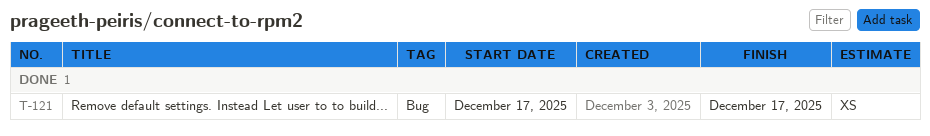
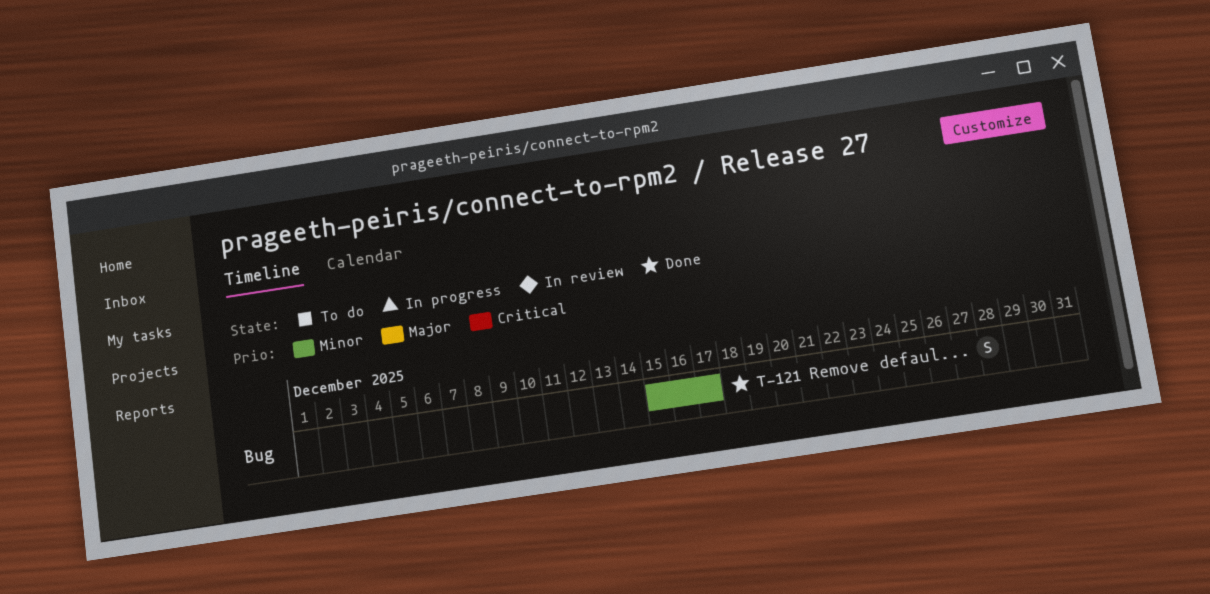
T-121, estimate: XS -> S
T-121, start: Dec 17 -> Dec 15

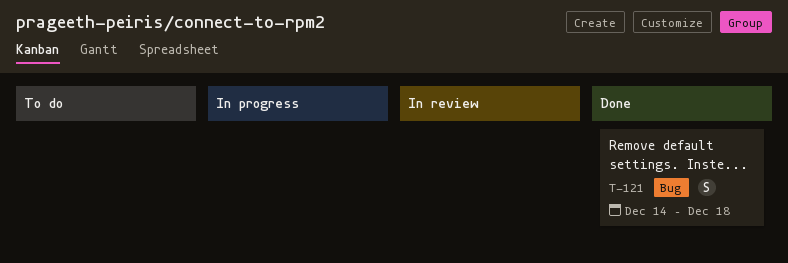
T-121, start: Dec 15 -> Dec 14
T-121, due: Dec 17 -> Dec 18

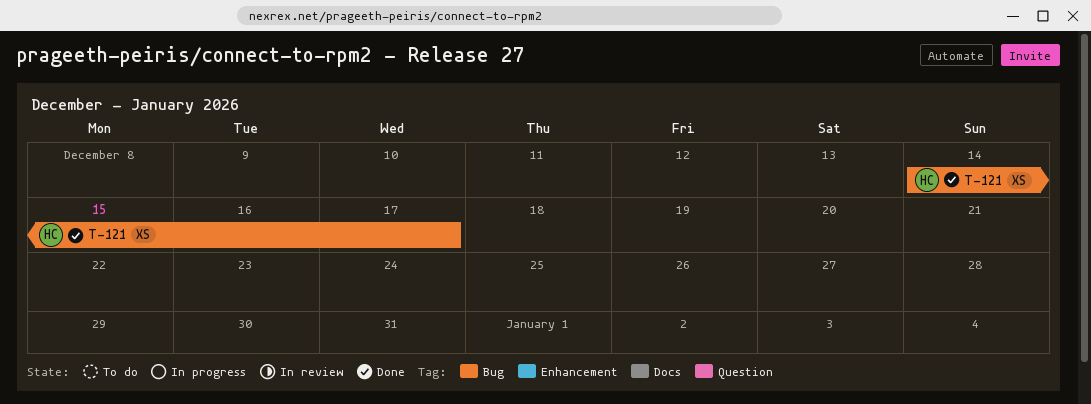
T-121, estimate: S -> XS
T-121, due: Dec 18 -> Dec 17

